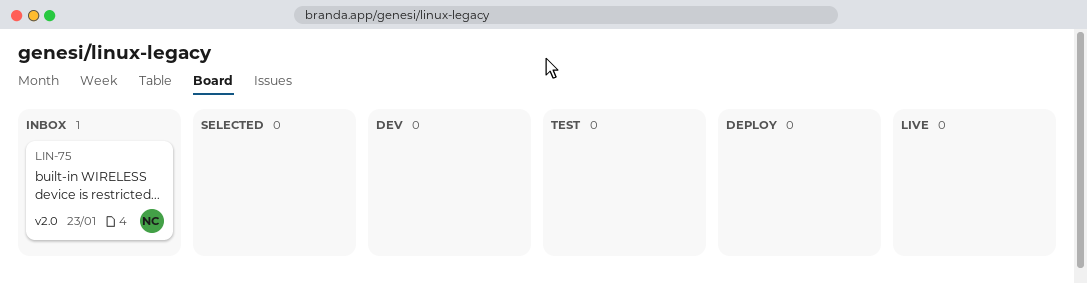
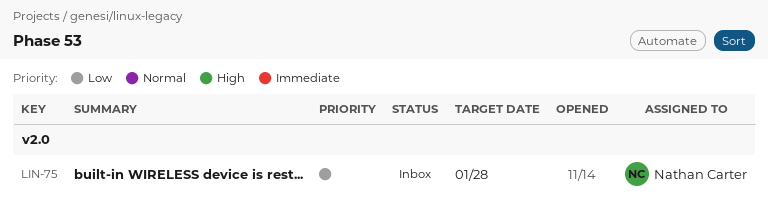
LIN-75, due: Jan 23 -> Jan 28

